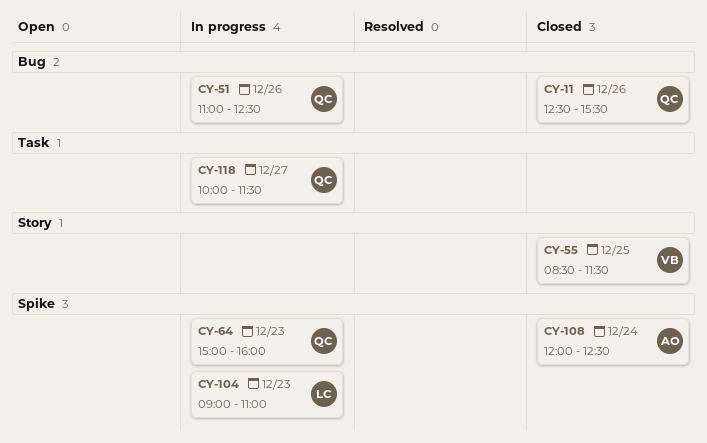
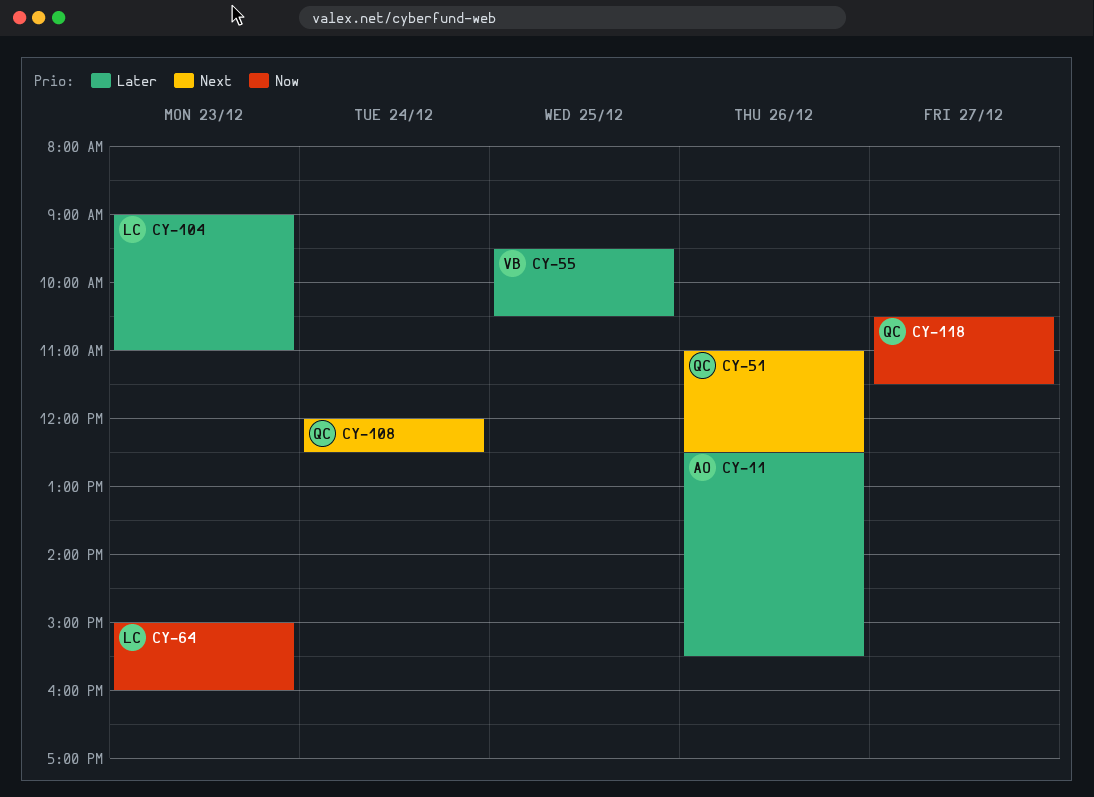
CY-11, owner: QC -> AO
CY-55, begins: 08:30 -> 09:30
CY-55, ends: 11:30 -> 10:30
CY-64, owner: QC -> LC
CY-108, owner: AO -> QC
CY-118, begins: 10:00 -> 10:30

